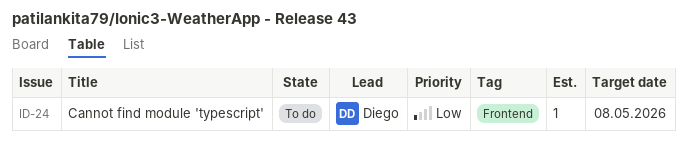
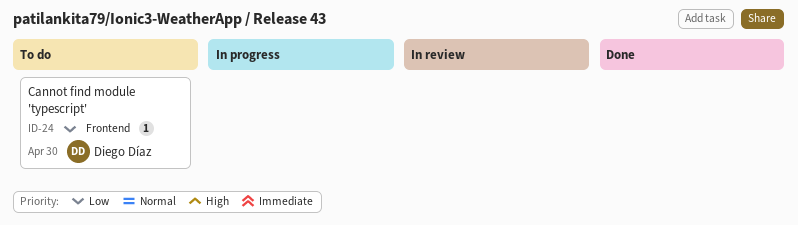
ID-24, due: May 8 -> Apr 30

